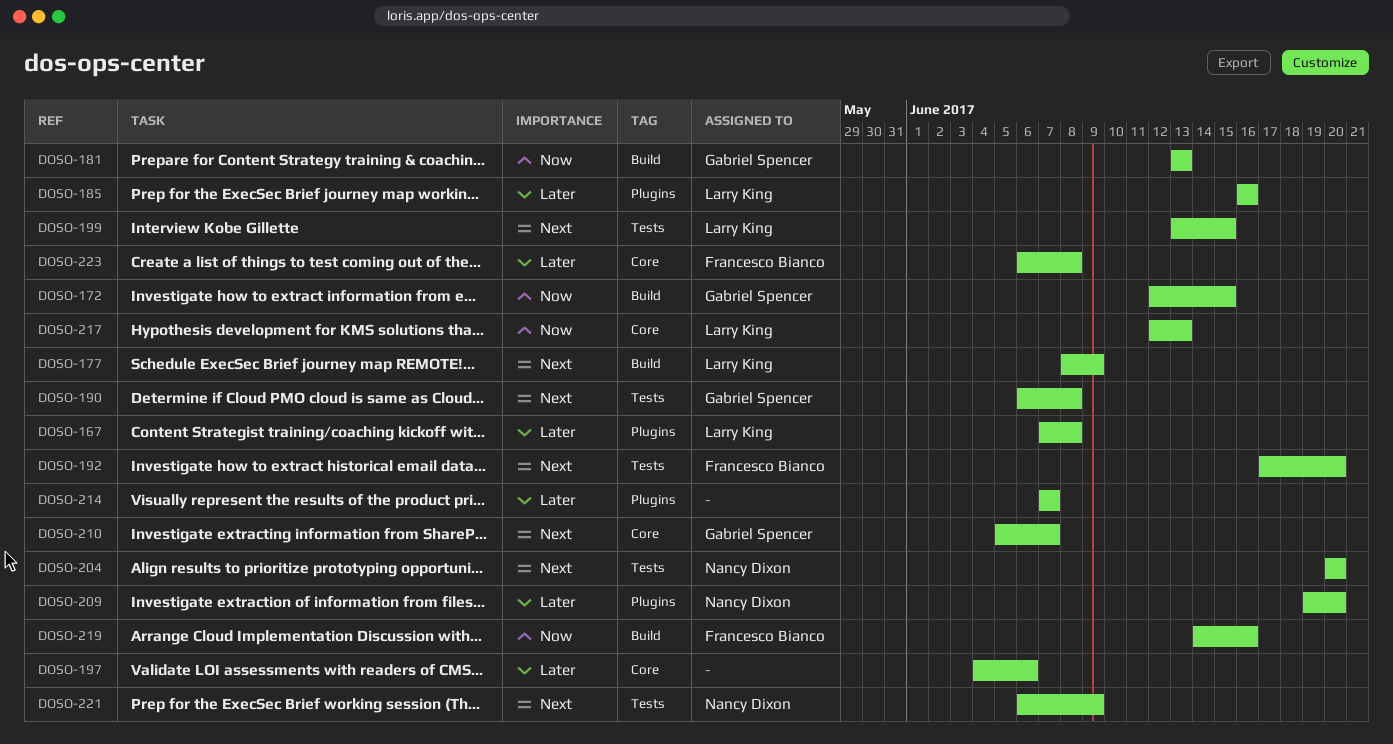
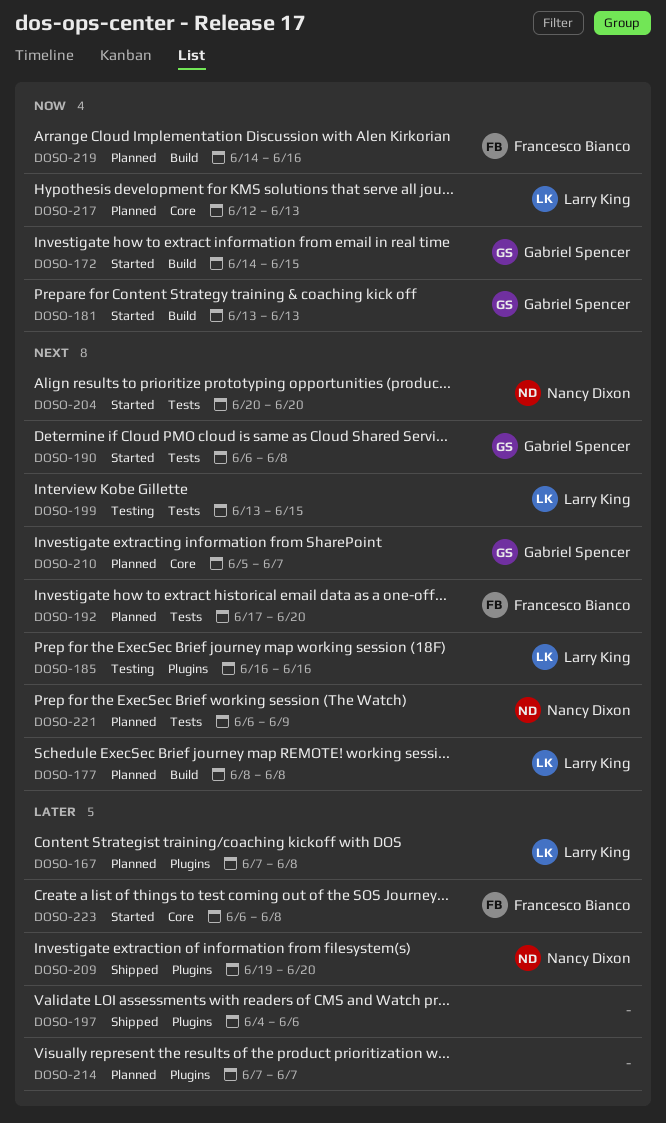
DOSO-172, start: Jun 12 -> Jun 14
DOSO-177, due: Jun 9 -> Jun 8
DOSO-185, priority: Later -> Next
DOSO-197, label: Core -> Plugins

